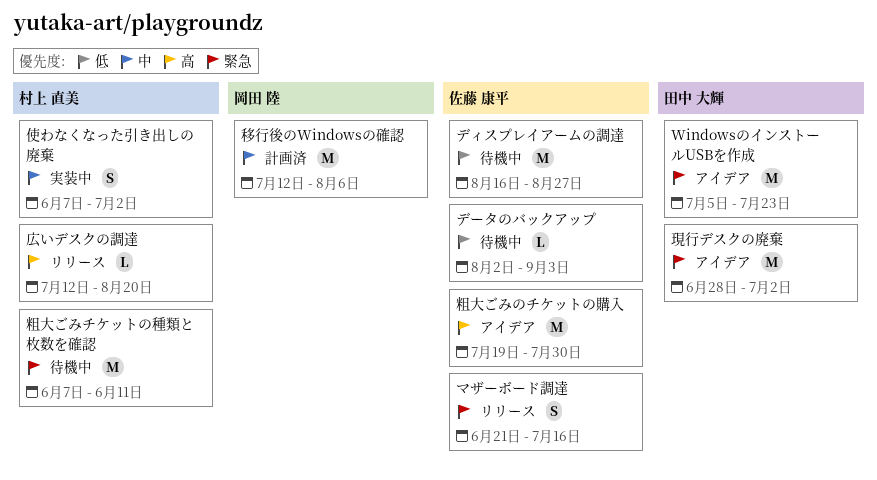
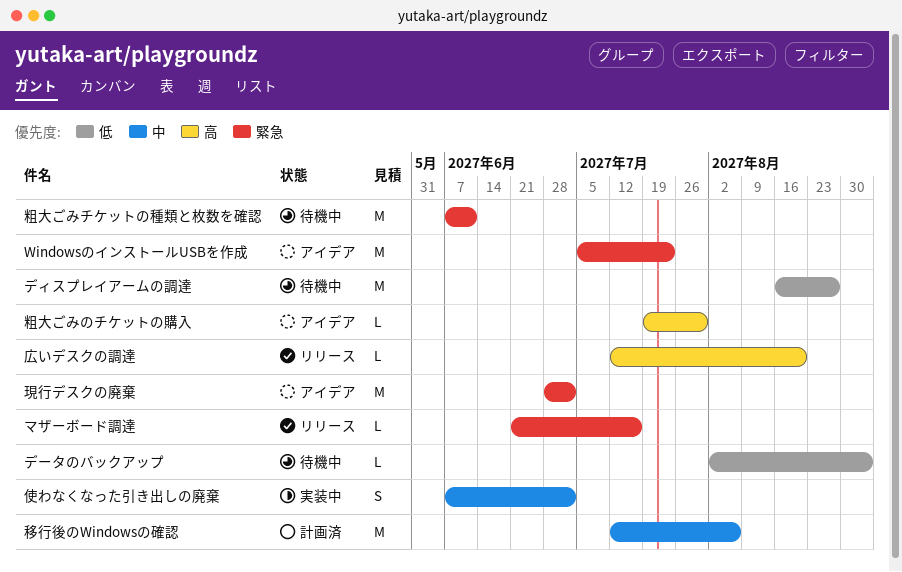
マザーボード調達, estimate: S -> L
粗大ごみのチケットの購入, estimate: M -> L

